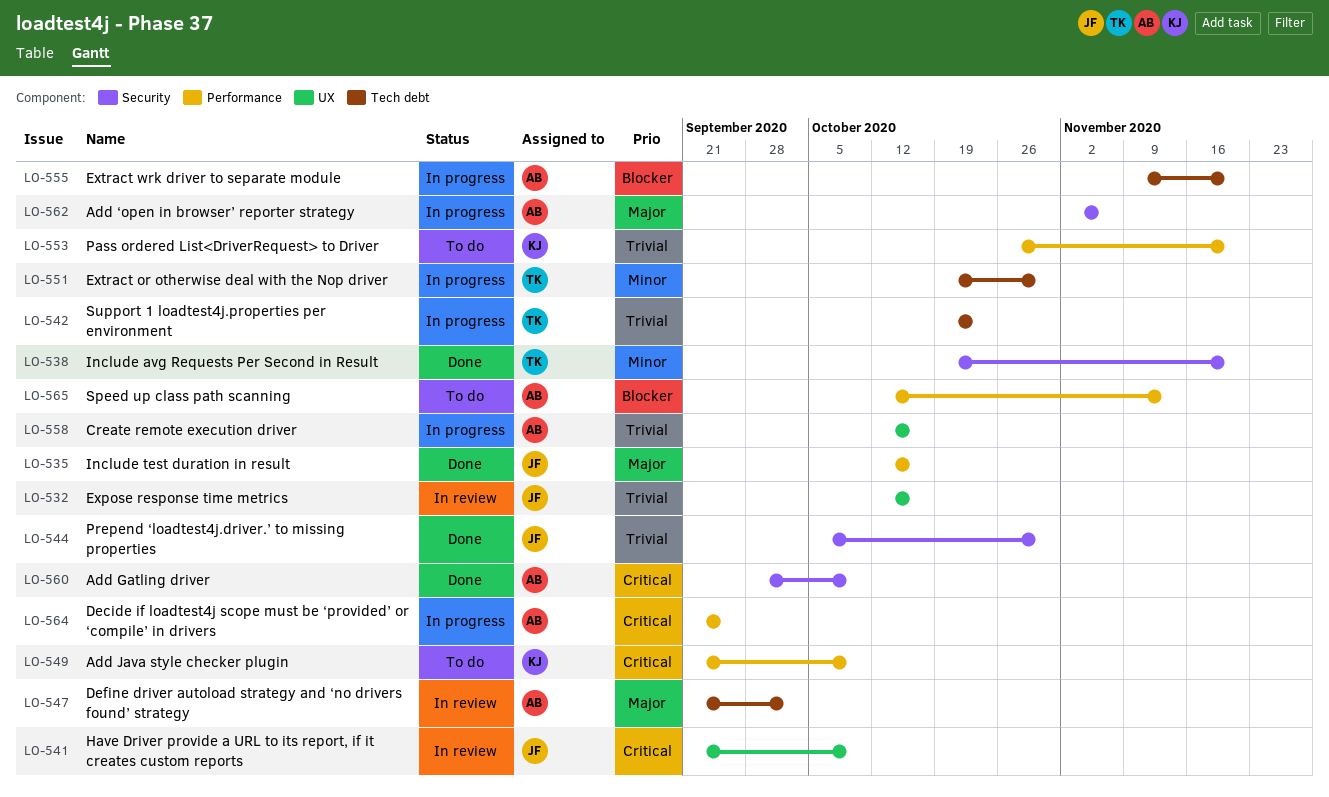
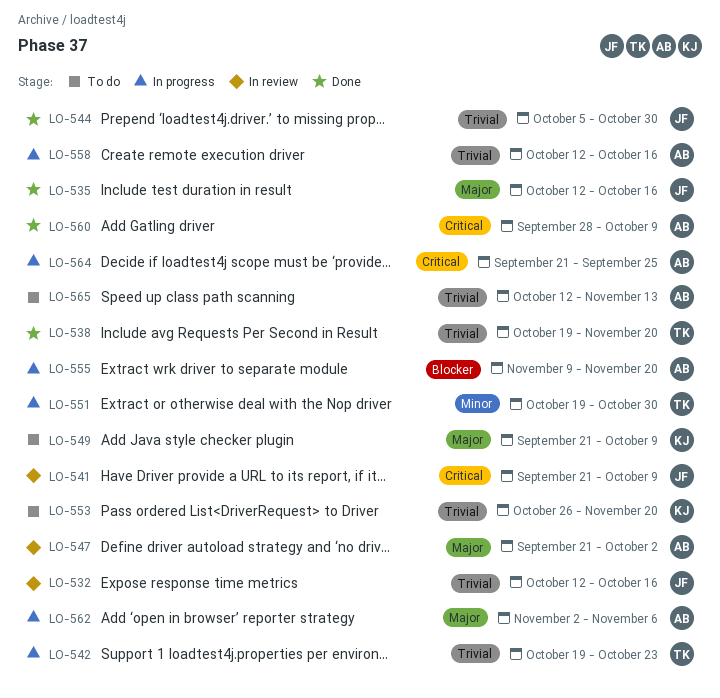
LO-538, priority: Minor -> Trivial
LO-549, priority: Critical -> Major
LO-565, priority: Blocker -> Trivial

